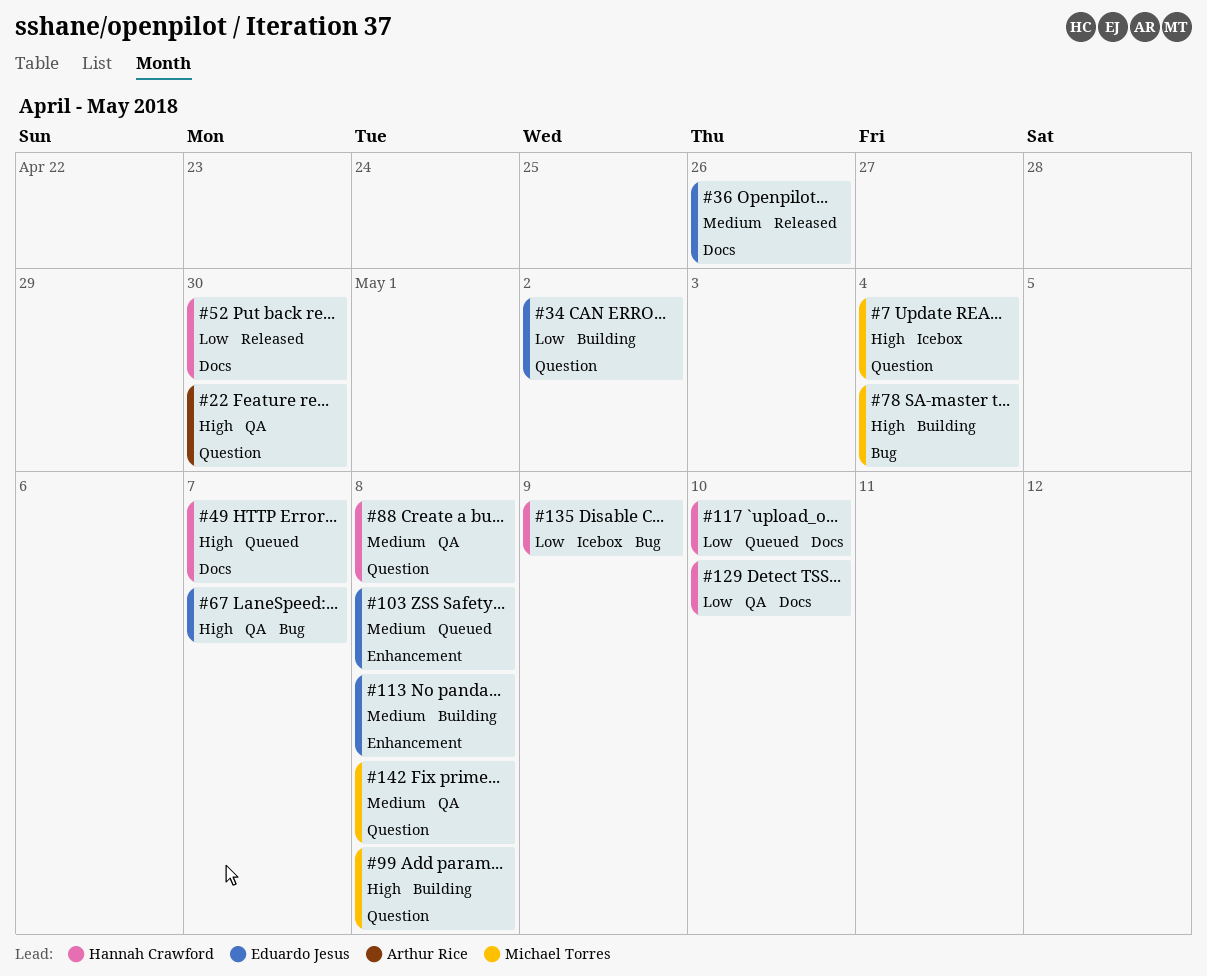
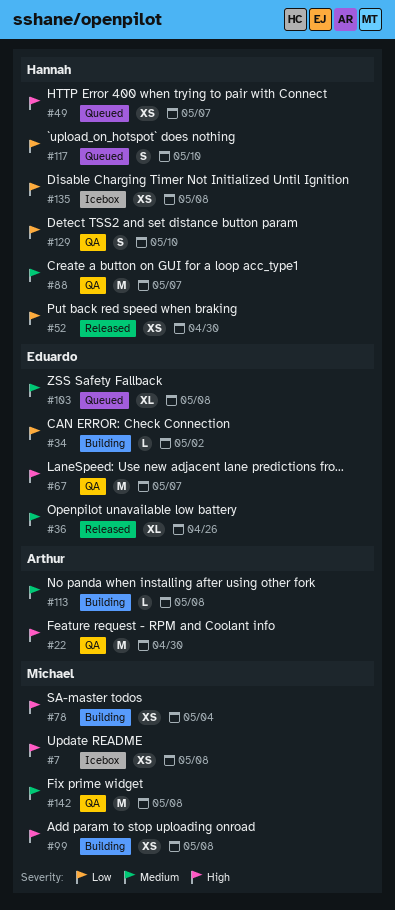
#7, due: May 4 -> May 8
#88, due: May 8 -> May 7
#113, owner: Eduardo Jesus -> Arthur Rice
#135, due: May 9 -> May 8

